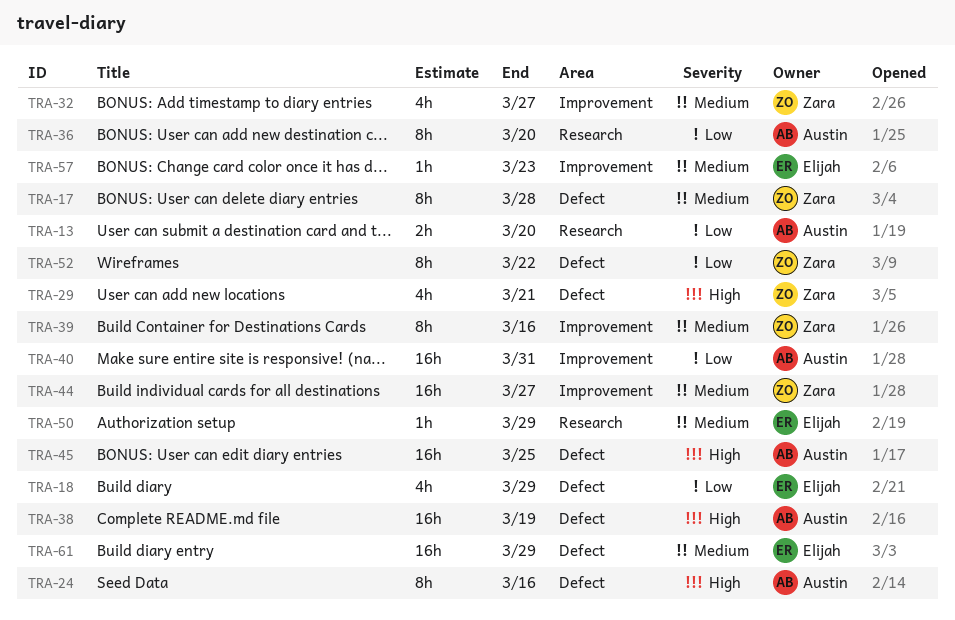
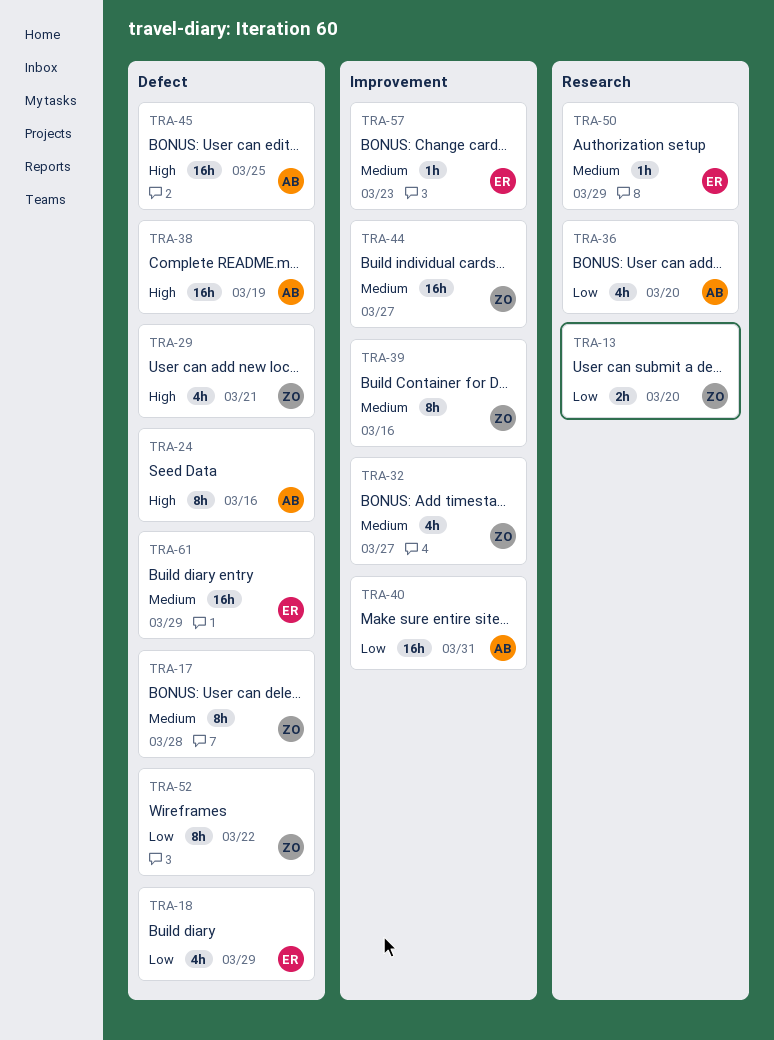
TRA-13, owner: Austin -> Zara
TRA-36, estimate: 8h -> 4h

